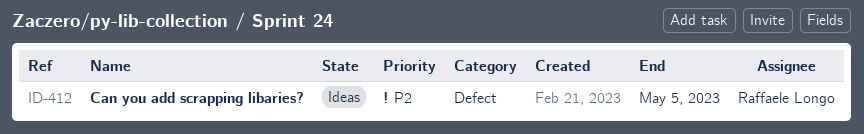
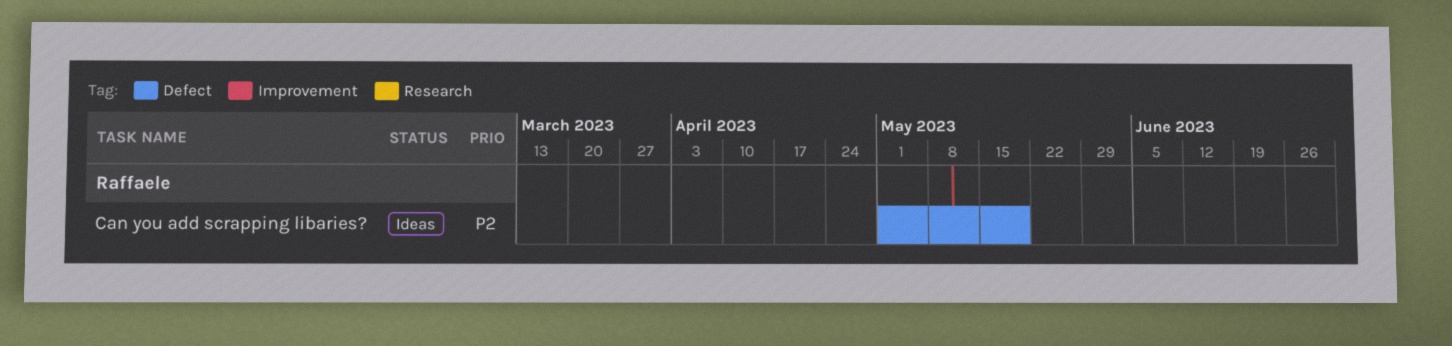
Can you add scrapping libaries?, due: May 5 -> May 19

